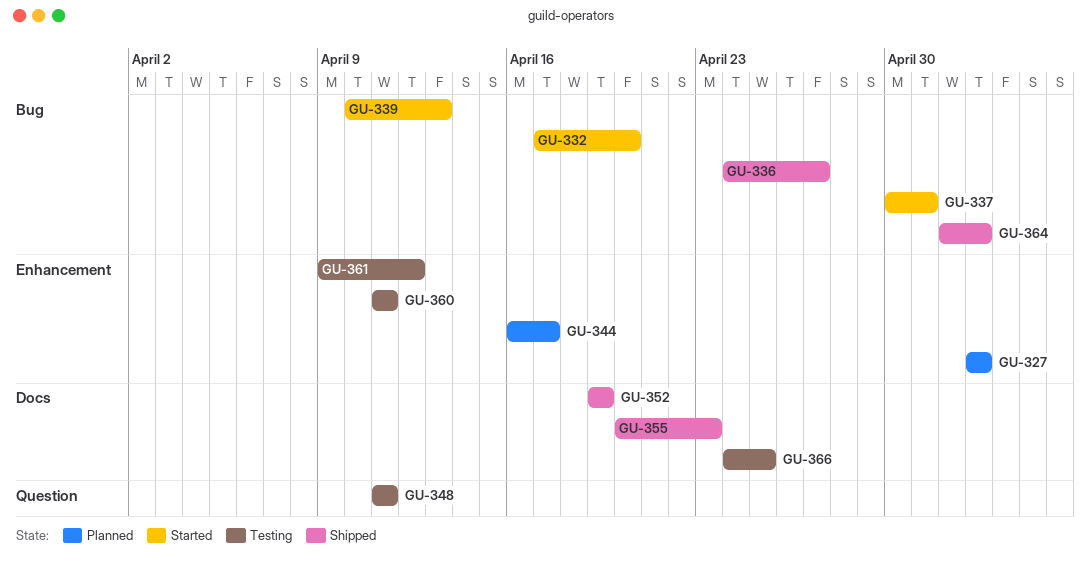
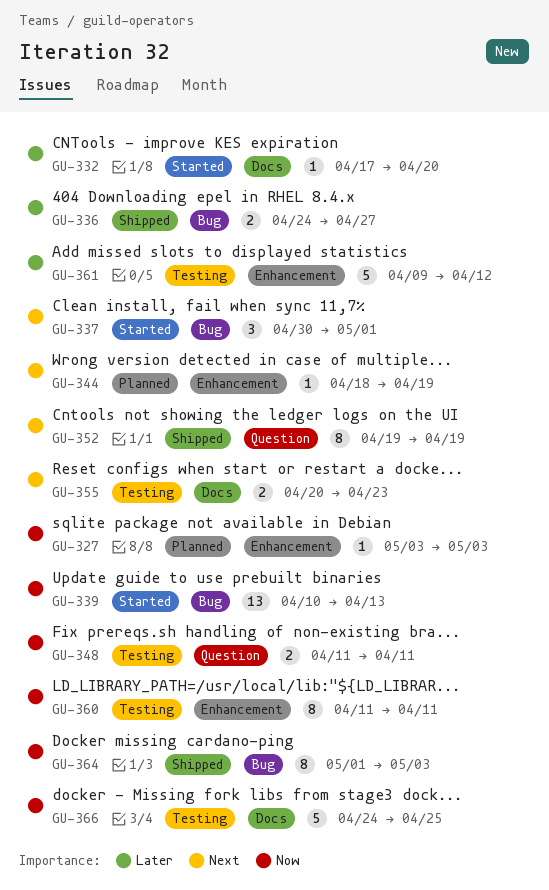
GU-332, label: Bug -> Docs
GU-344, start: Apr 16 -> Apr 18
GU-344, due: Apr 17 -> Apr 19
GU-352, label: Docs -> Question
GU-355, status: Shipped -> Testing
GU-364, start: May 2 -> May 1

